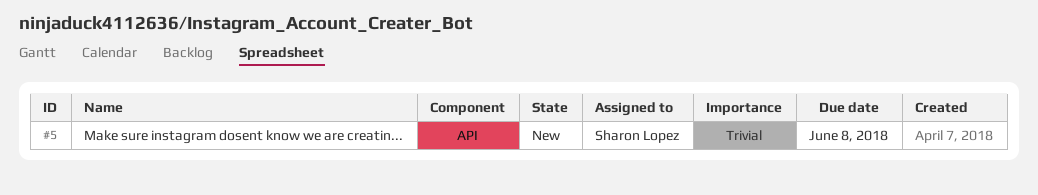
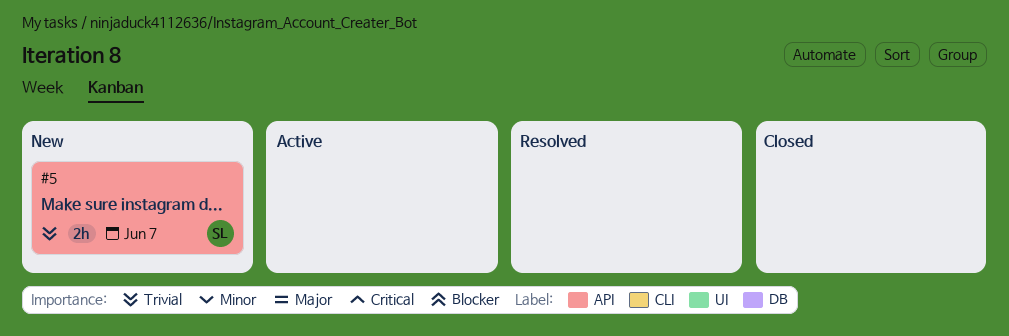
#5, due: Jun 8 -> Jun 7

